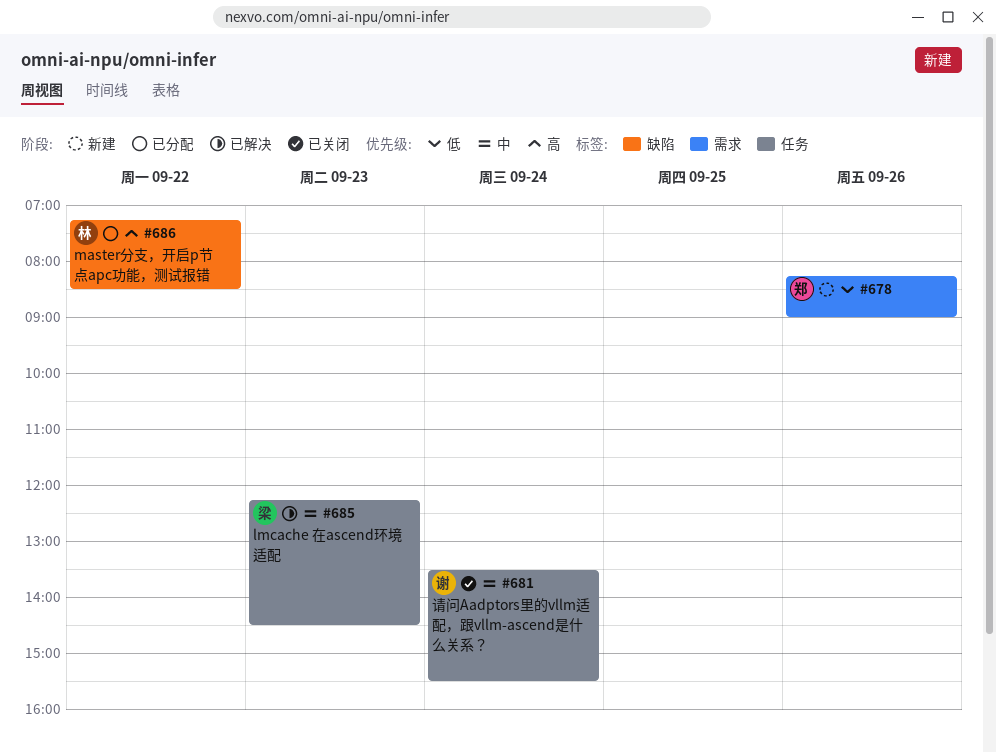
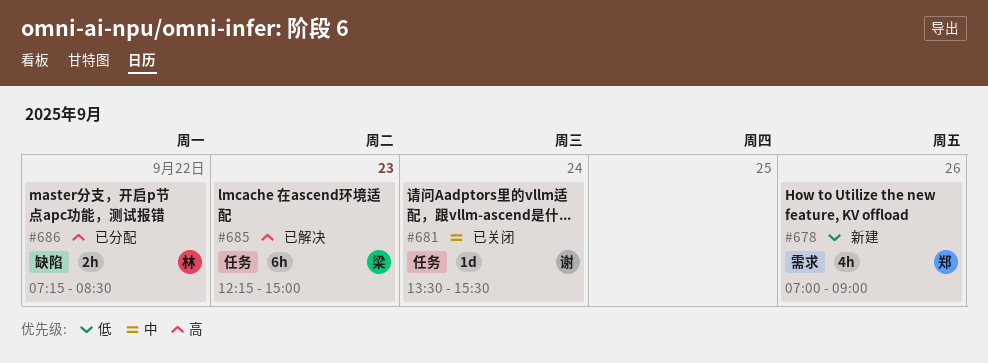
#678, begins: 08:15 -> 07:00
#685, priority: 中 -> 高
#685, ends: 14:30 -> 15:00

